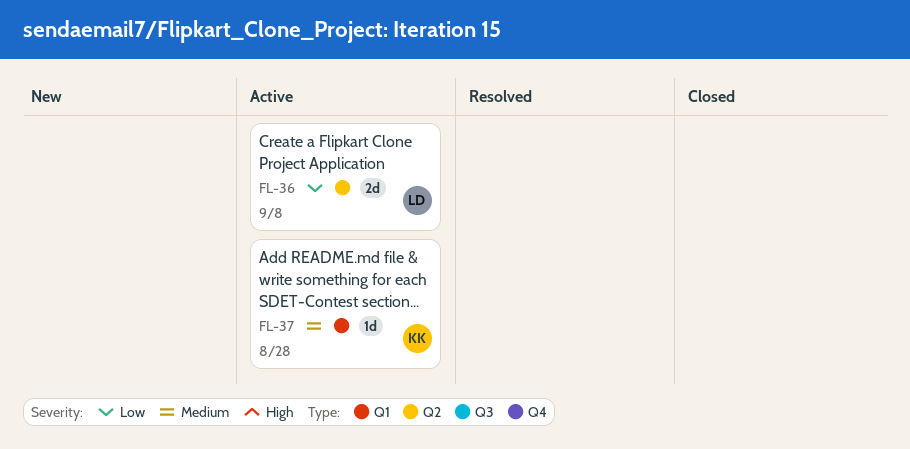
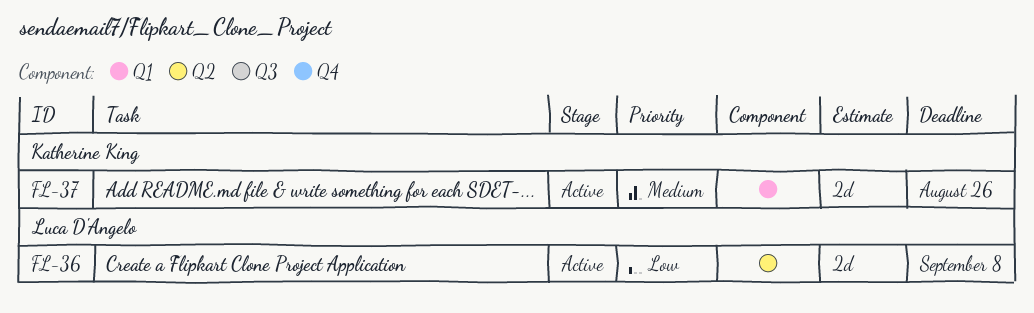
FL-37, estimate: 1d -> 2d
FL-37, due: Aug 28 -> Aug 26

